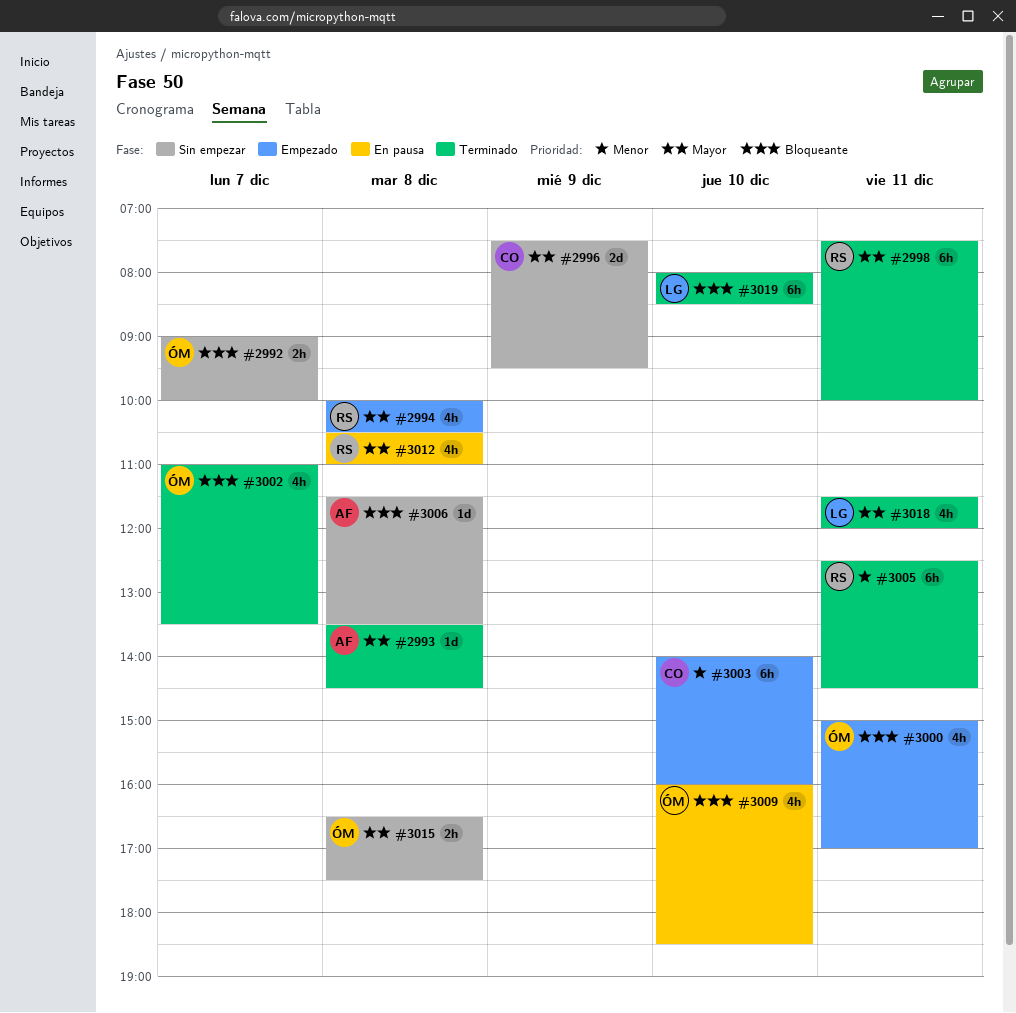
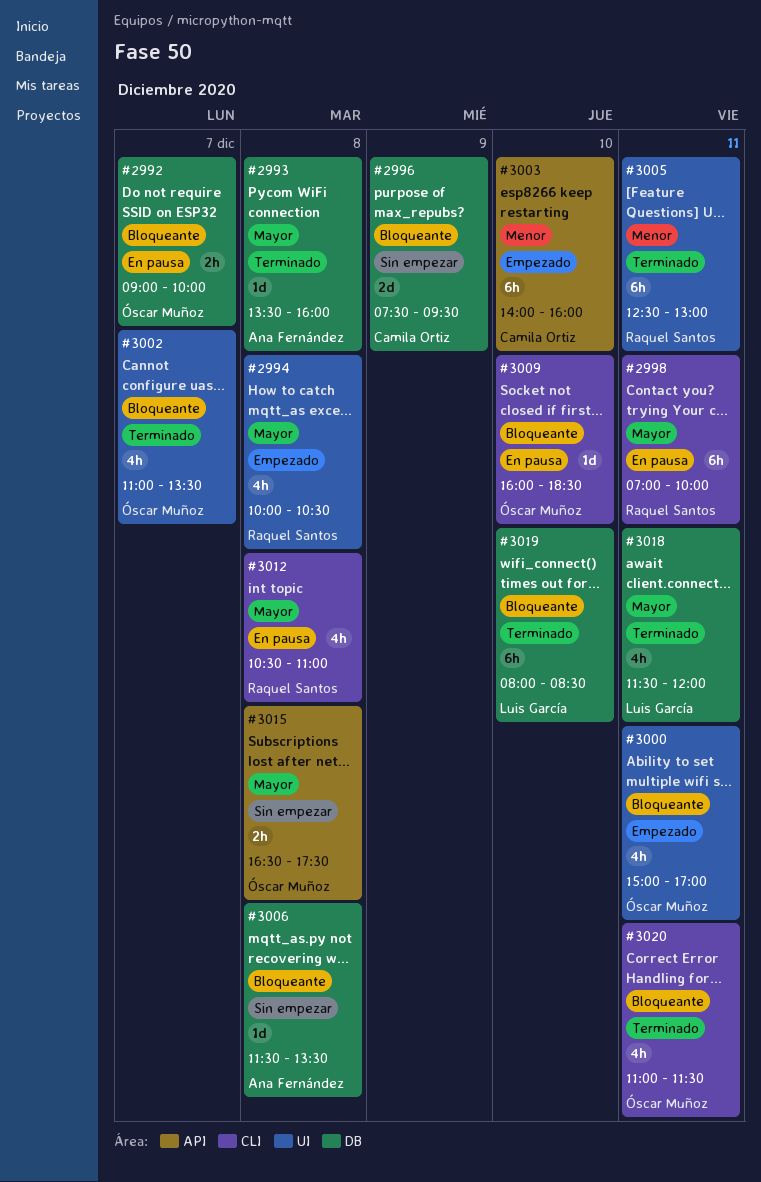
#2992, status: Sin empezar -> En pausa
#2993, ends: 14:30 -> 16:00
#2996, priority: Mayor -> Bloqueante
#2998, status: Terminado -> En pausa
#2998, begins: 07:30 -> 07:00
#3005, ends: 14:30 -> 13:00
#3009, estimate: 4h -> 1d
#3020: none -> present

